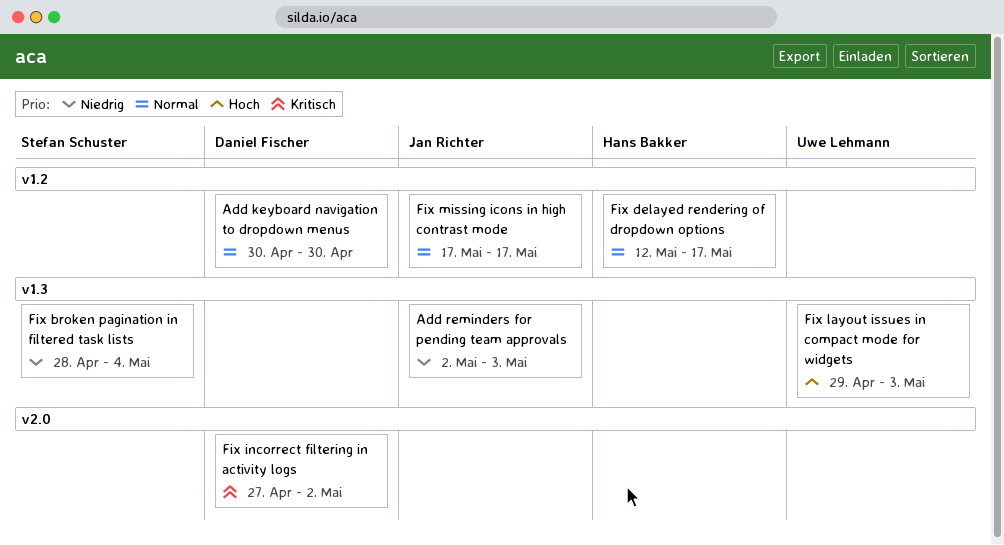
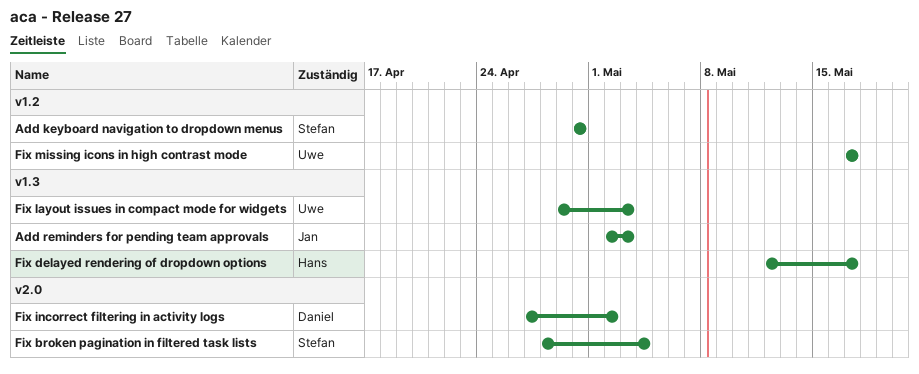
Add keyboard navigation to dropdown menus, owner: Daniel Fischer -> Stefan Schuster
Fix broken pagination in filtered task lists, label: v1.3 -> v2.0
Fix delayed rendering of dropdown options, label: v1.2 -> v1.3
Fix missing icons in high contrast mode, owner: Jan Richter -> Uwe Lehmann

